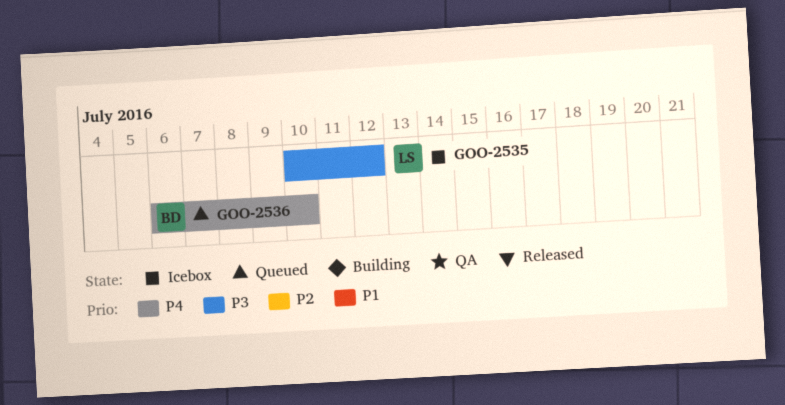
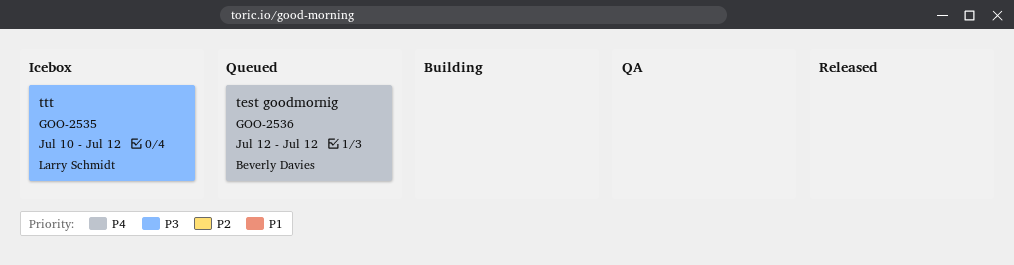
GOO-2536, start: Jul 6 -> Jul 12
GOO-2536, due: Jul 10 -> Jul 12

